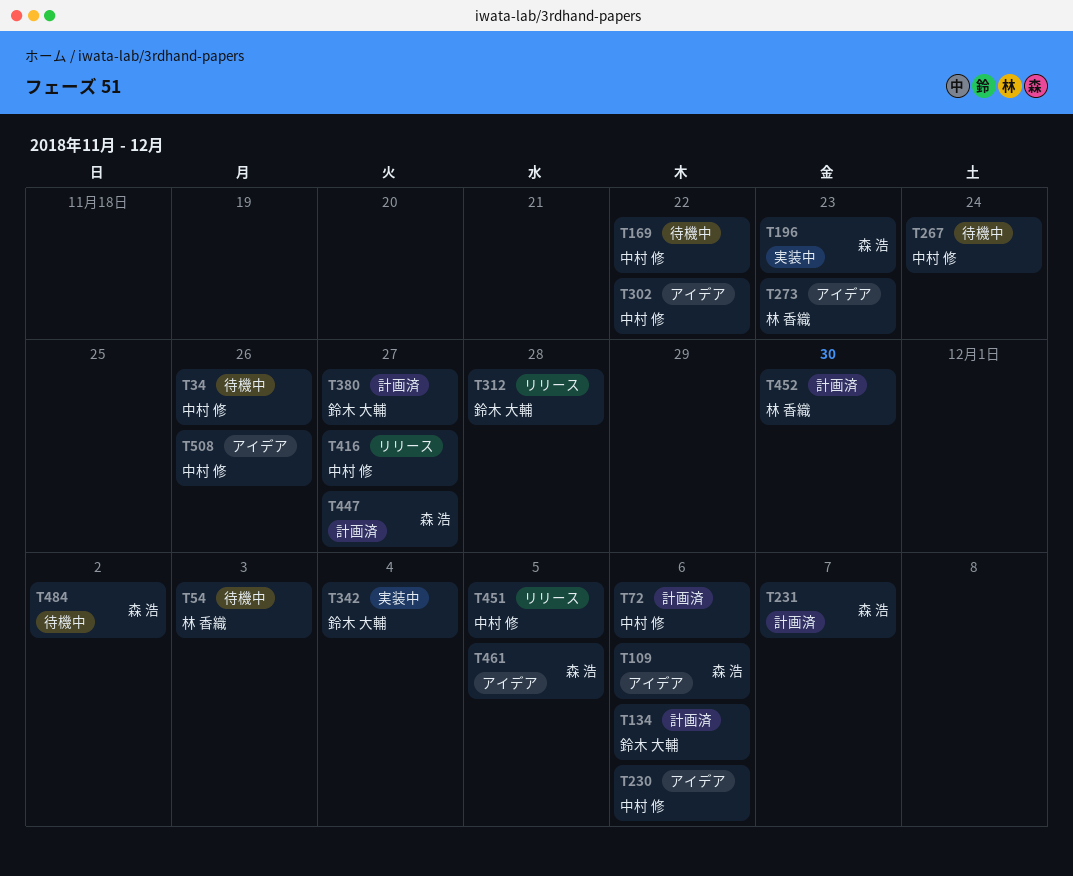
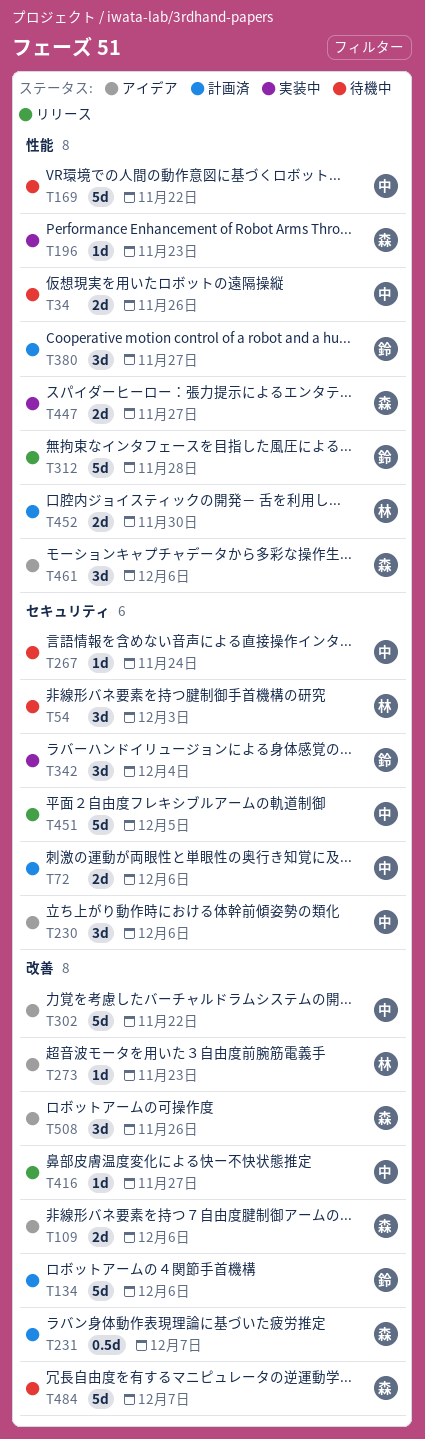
T447, status: 計画済 -> 実装中
T461, due: Dec 5 -> Dec 6
T484, due: Dec 2 -> Dec 7
T508, owner: 中村 修 -> 森 浩

